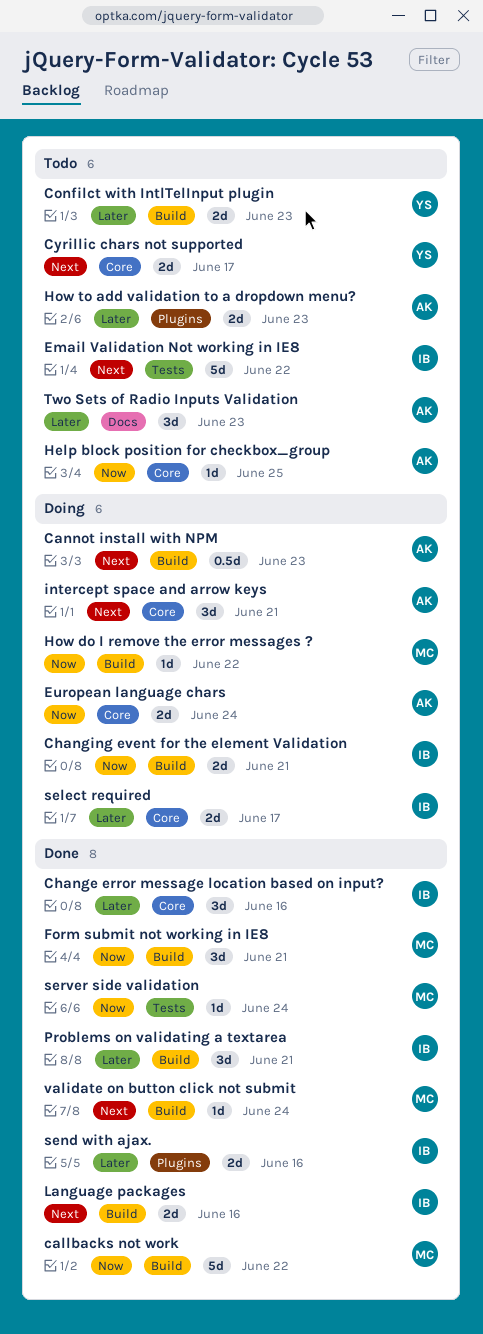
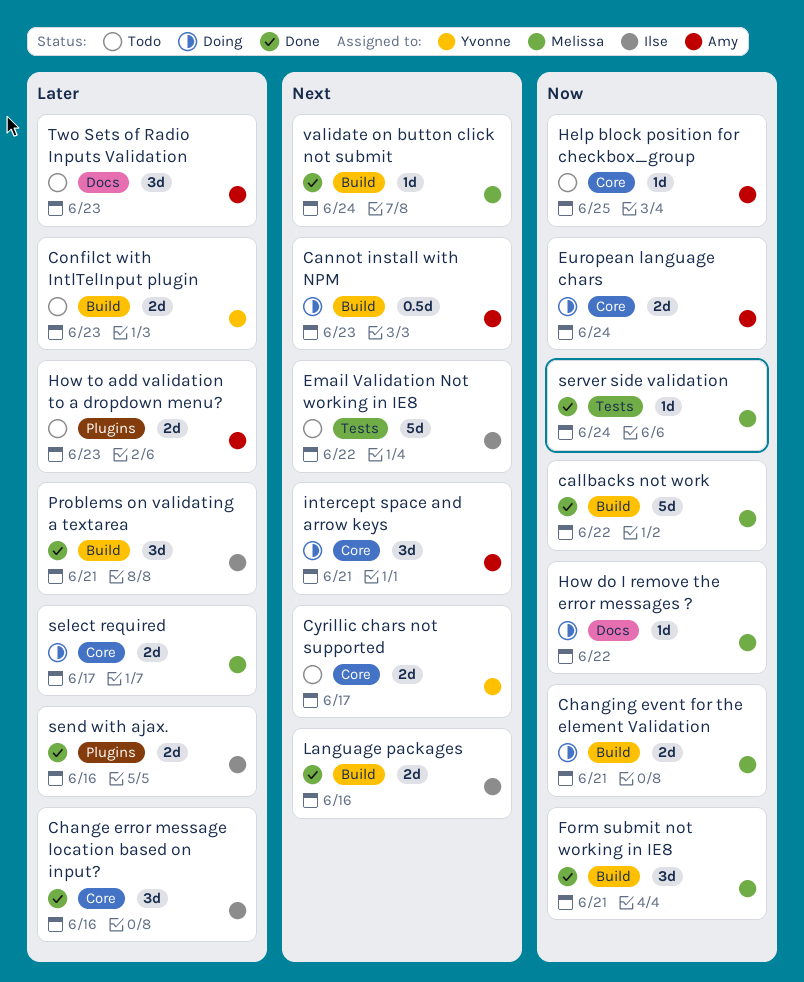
Changing event for the element Validation, owner: Ilse -> Melissa
How do I remove the error messages ?, label: Build -> Docs
select required, owner: Ilse -> Melissa

